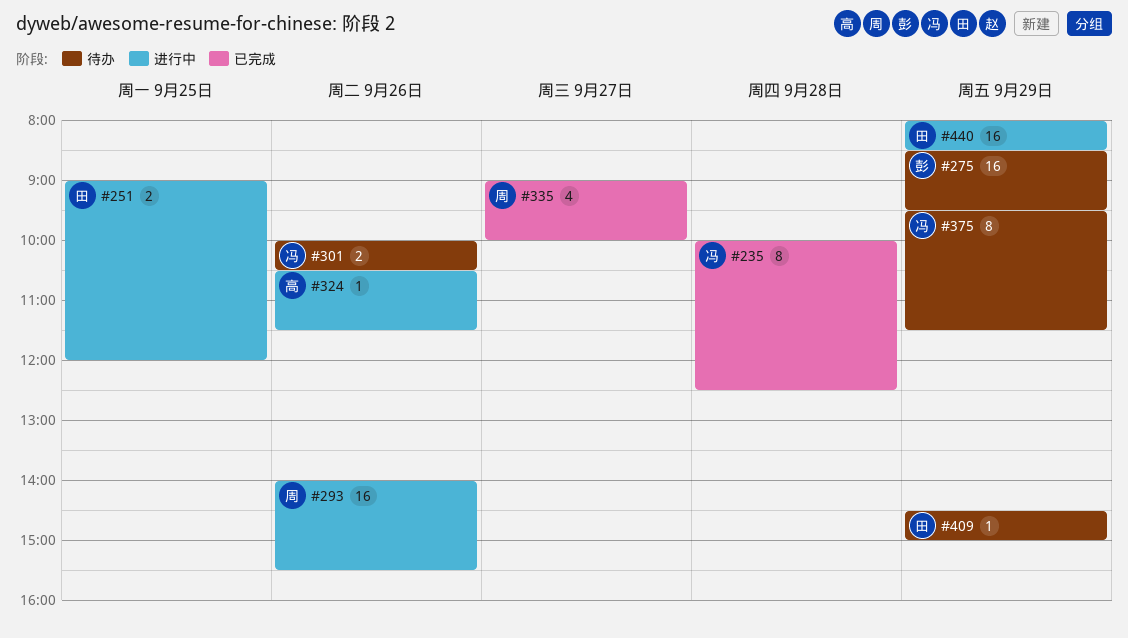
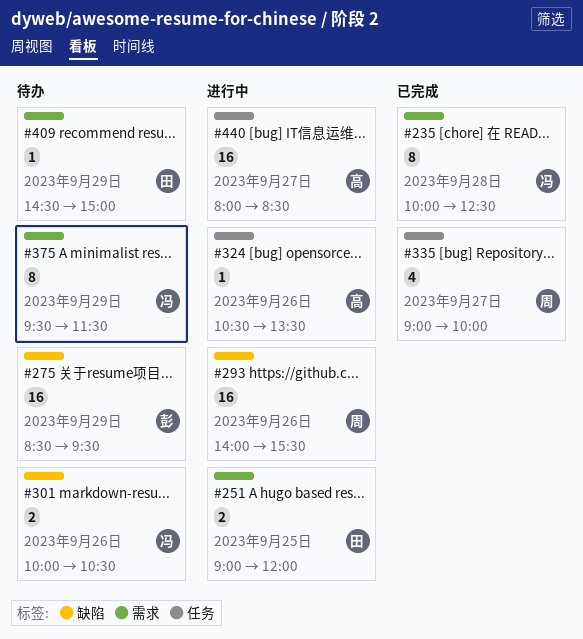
#324, ends: 11:30 -> 13:30
#440, owner: 田 -> 高
#440, day: Sep 29 -> Sep 27

